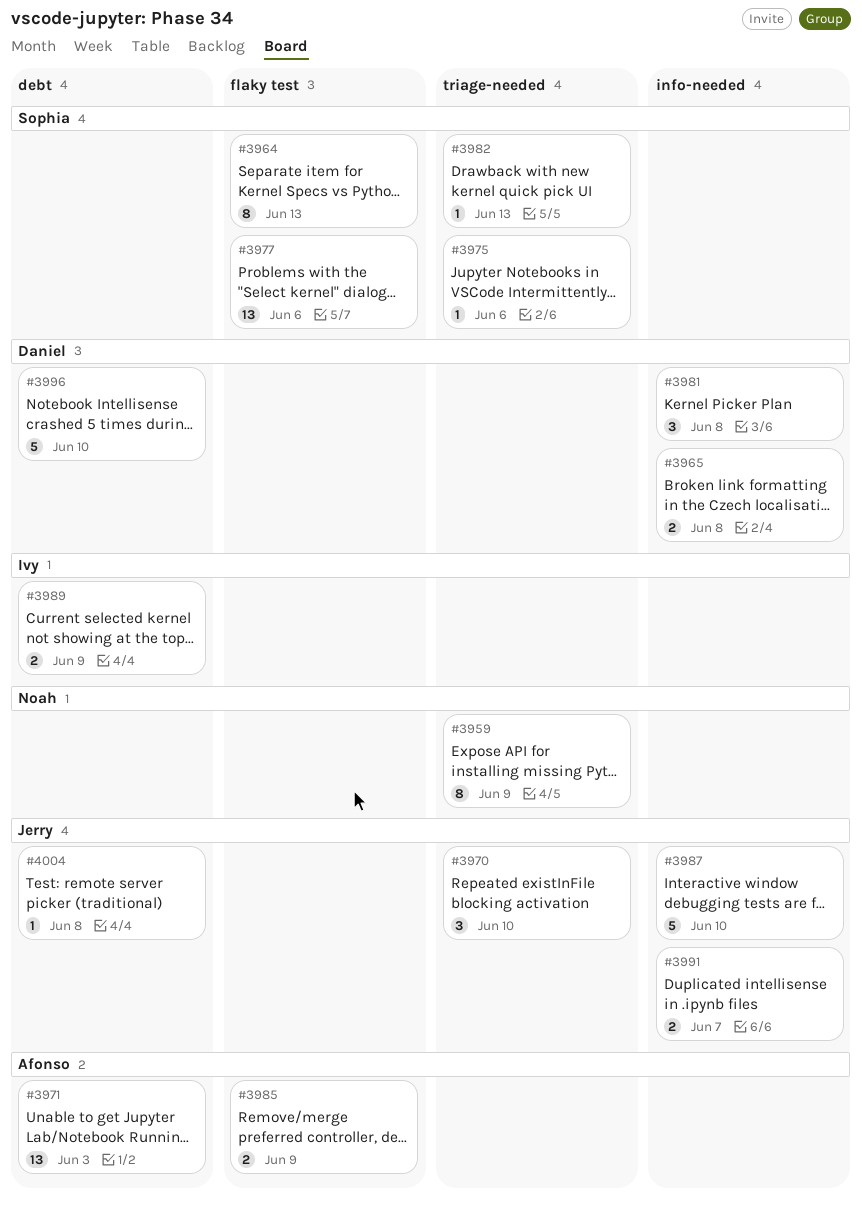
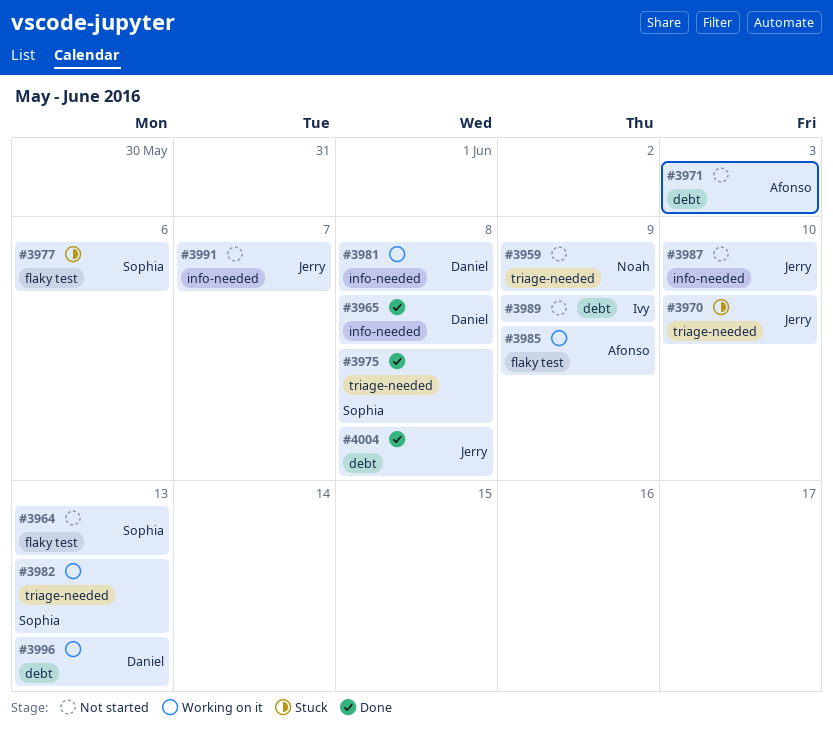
#3975, due: Jun 6 -> Jun 8
#3996, due: Jun 10 -> Jun 13

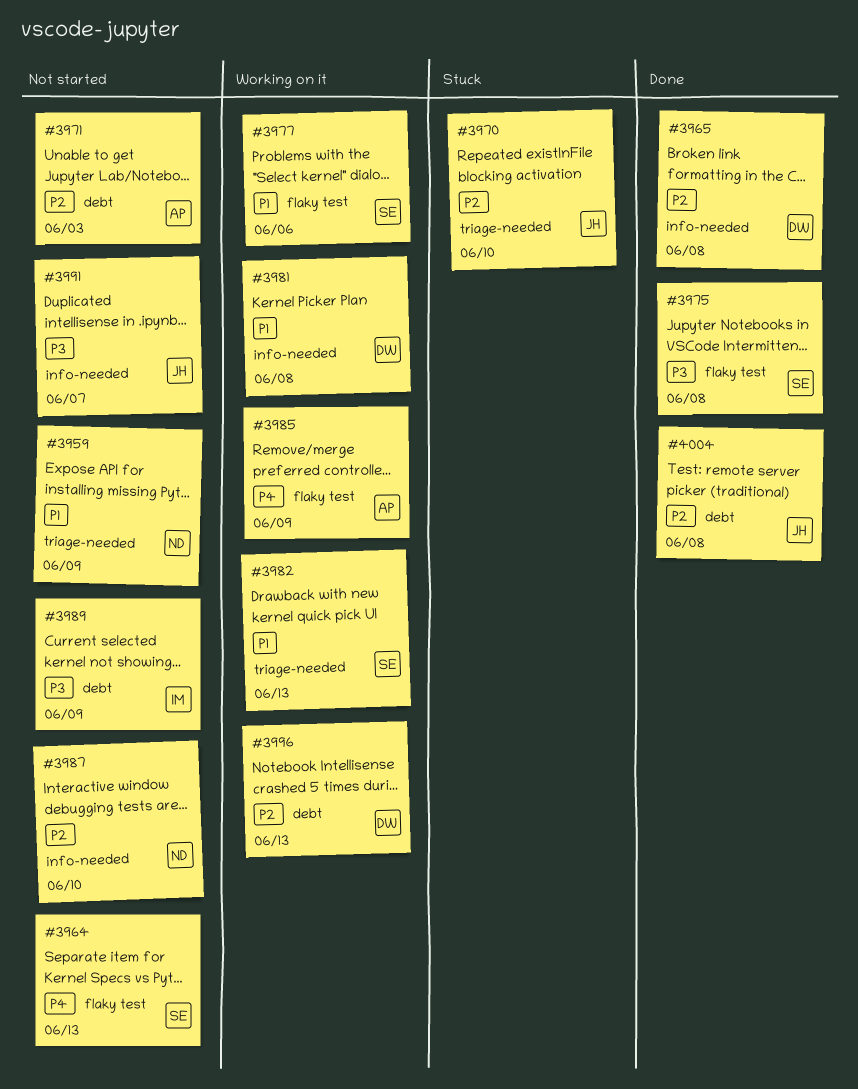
#3975, label: triage-needed -> flaky test
#3977, status: Stuck -> Working on it
#3987, owner: Jerry -> Noah

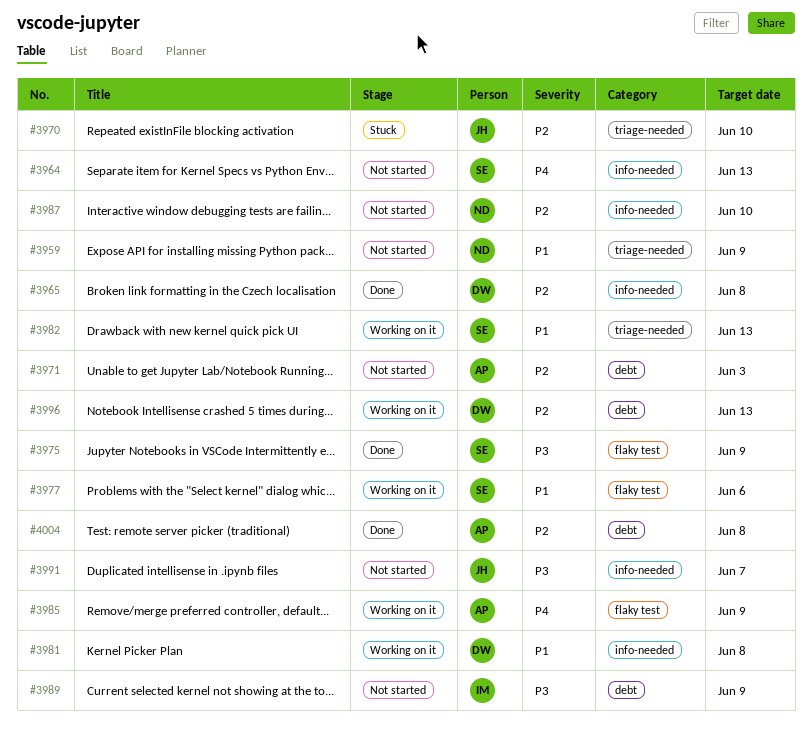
#3964, label: flaky test -> info-needed
#3975, due: Jun 8 -> Jun 9
#4004, owner: JH -> AP

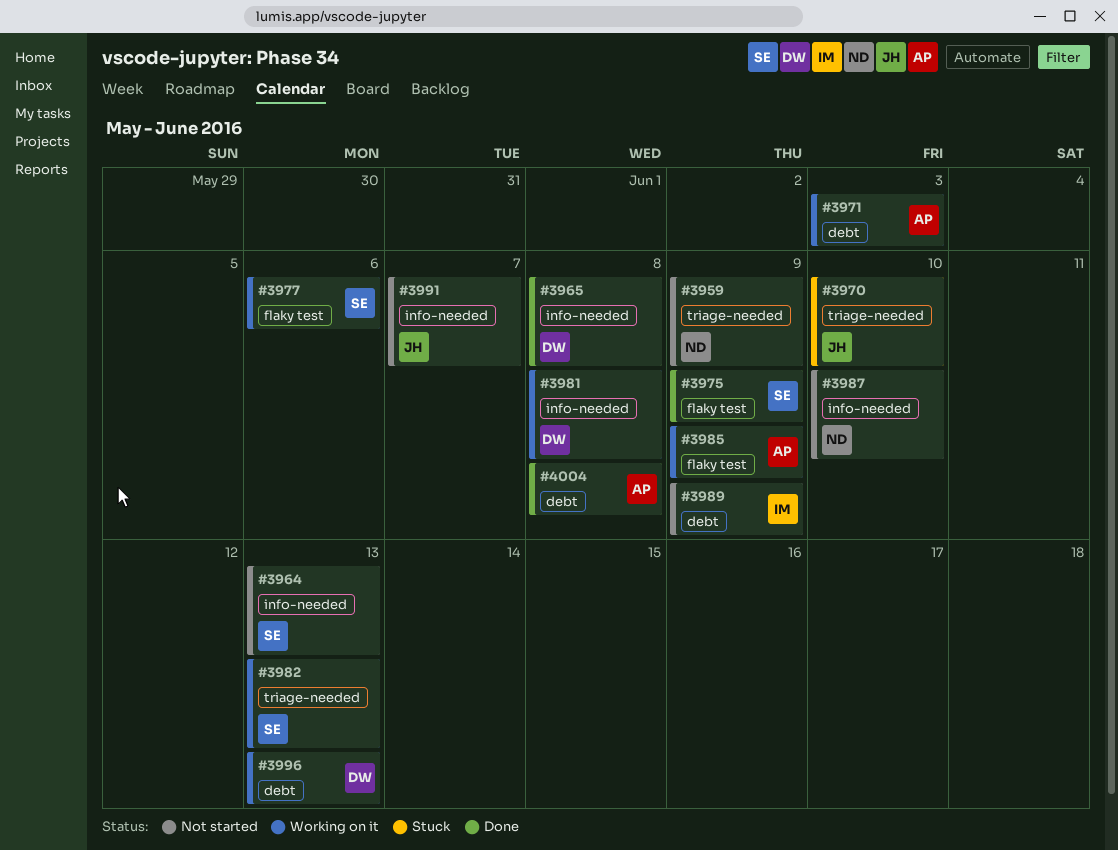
#3971, status: Not started -> Working on it

